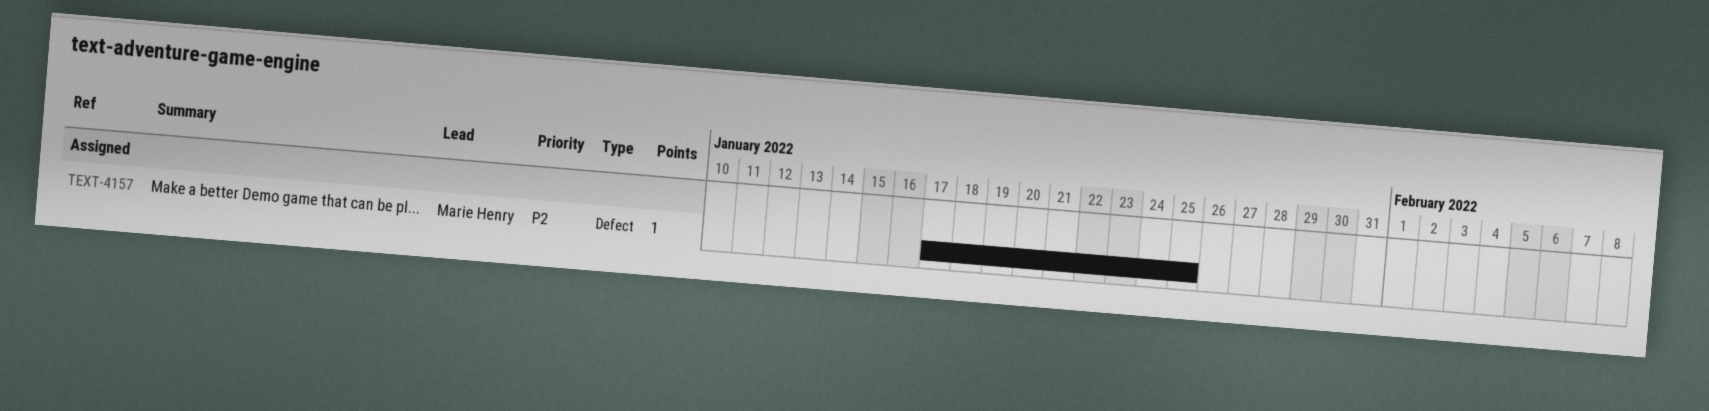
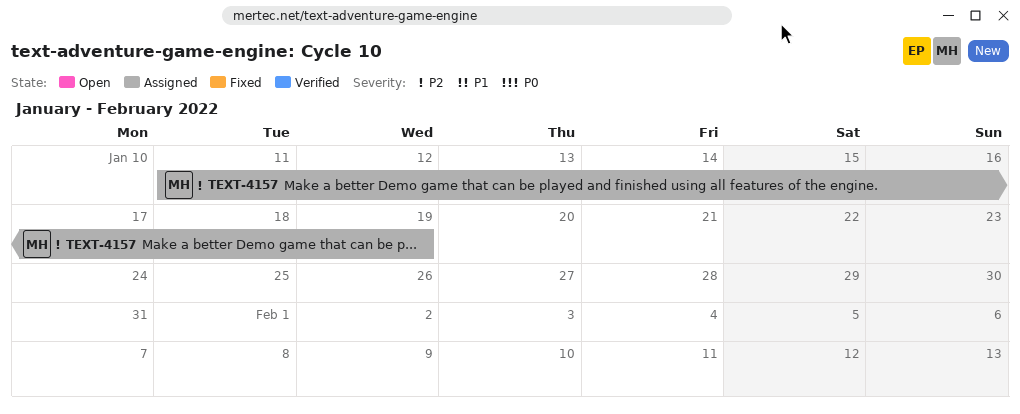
TEXT-4157, start: Jan 17 -> Jan 11
TEXT-4157, due: Jan 25 -> Jan 19

